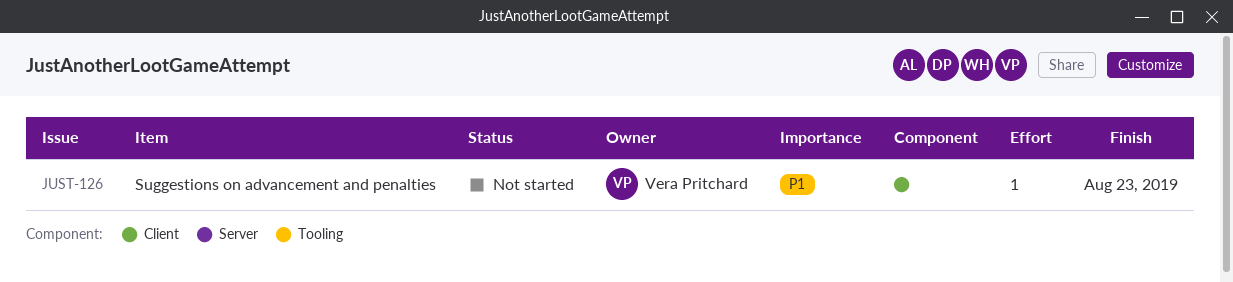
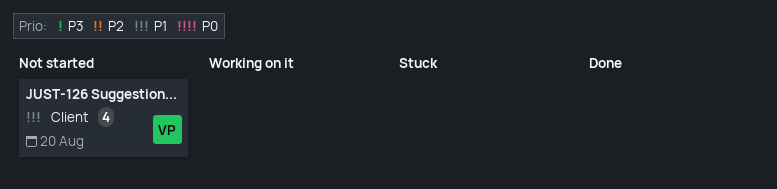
JUST-126, estimate: 1 -> 4
JUST-126, due: Aug 23 -> Aug 20

